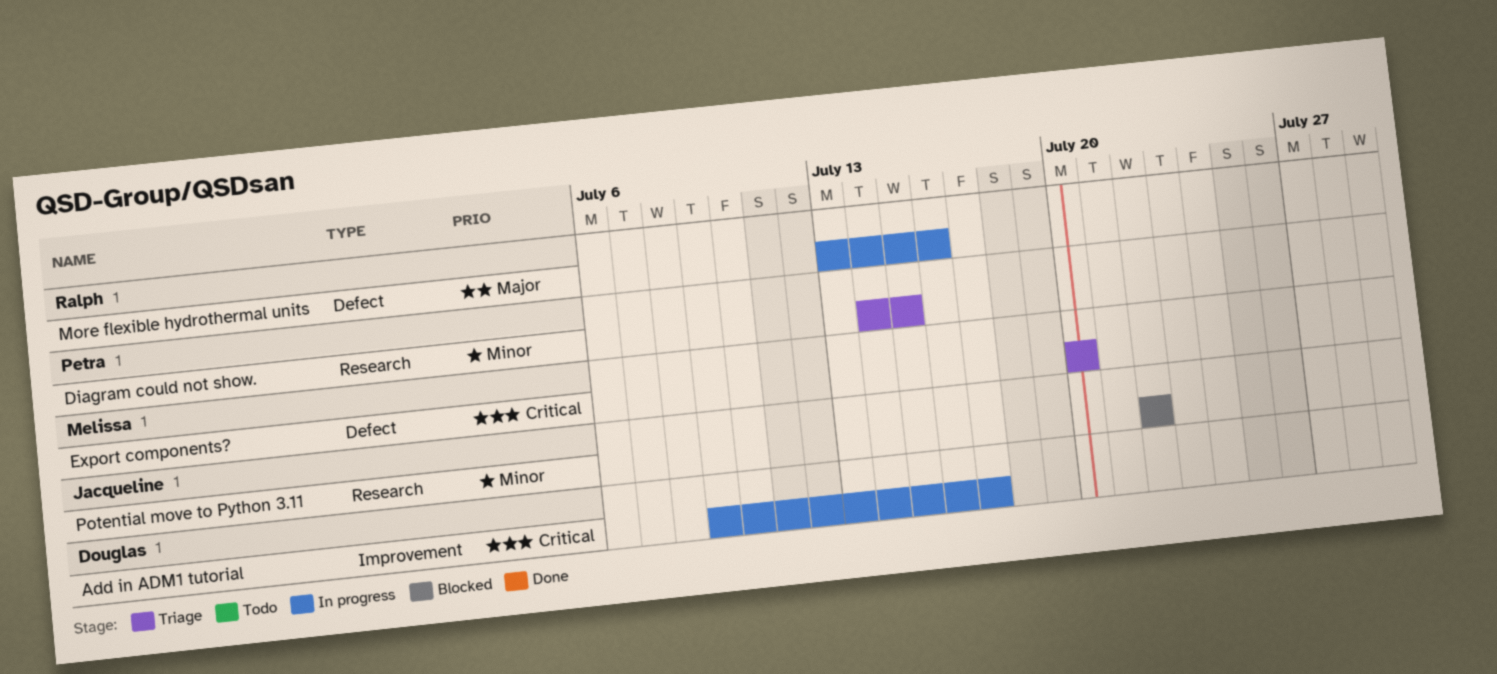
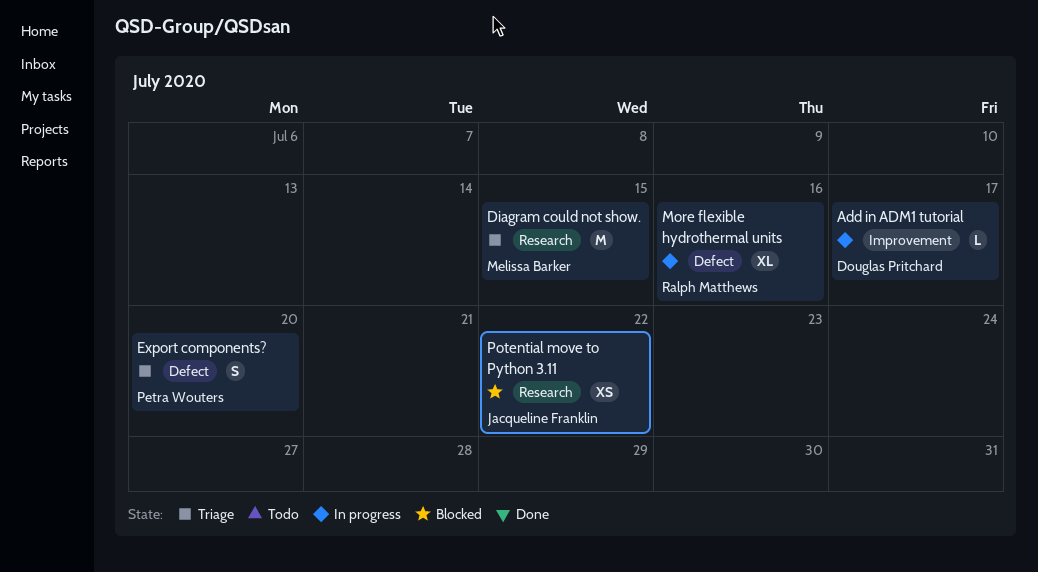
Diagram could not show., owner: Petra Wouters -> Melissa Barker
Export components?, owner: Melissa Barker -> Petra Wouters

